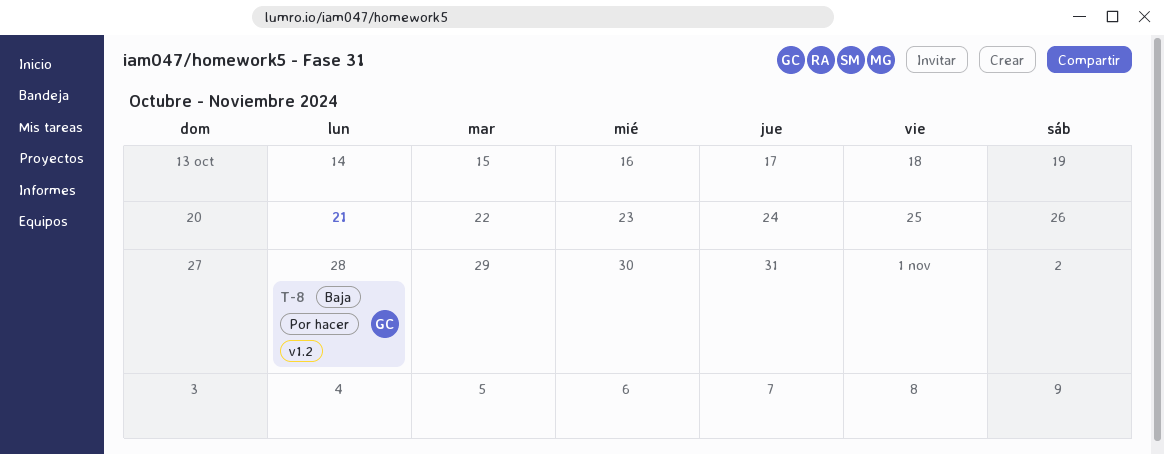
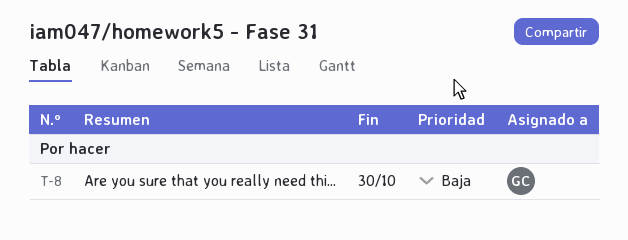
T-8, due: Oct 28 -> Oct 30

